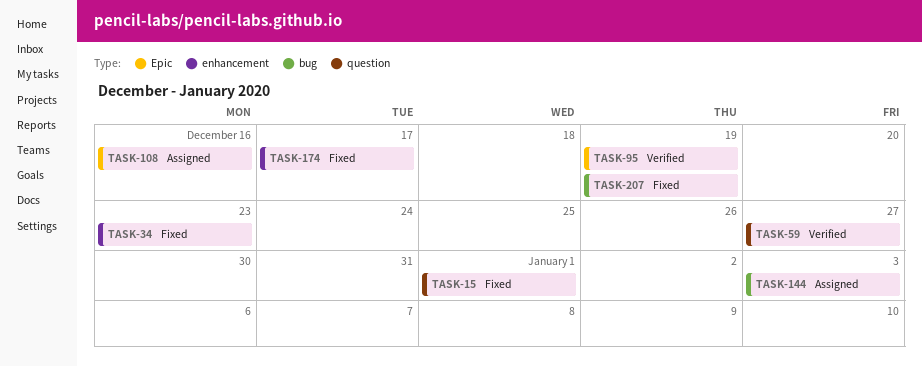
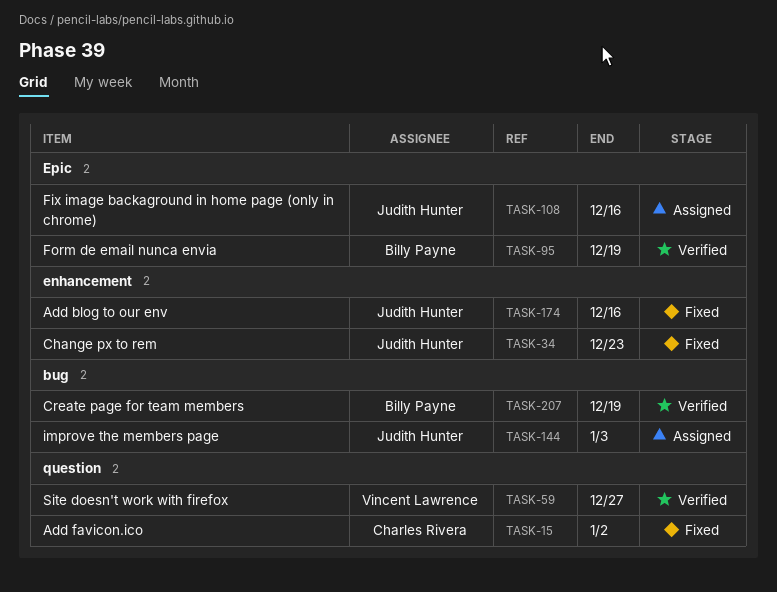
TASK-15, due: Jan 1 -> Jan 2
TASK-174, due: Dec 17 -> Dec 16
TASK-207, status: Fixed -> Verified

